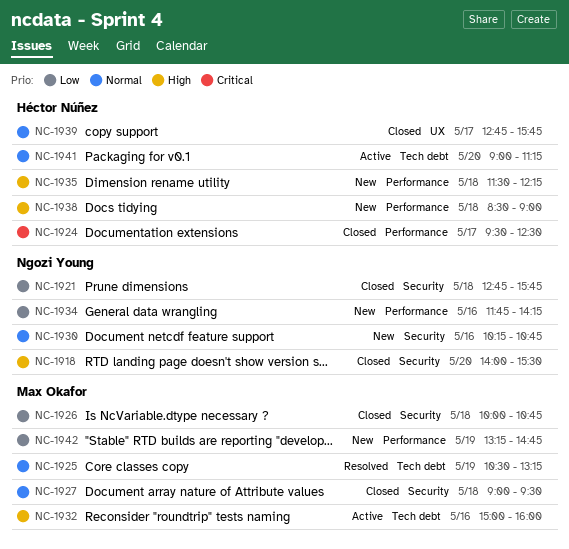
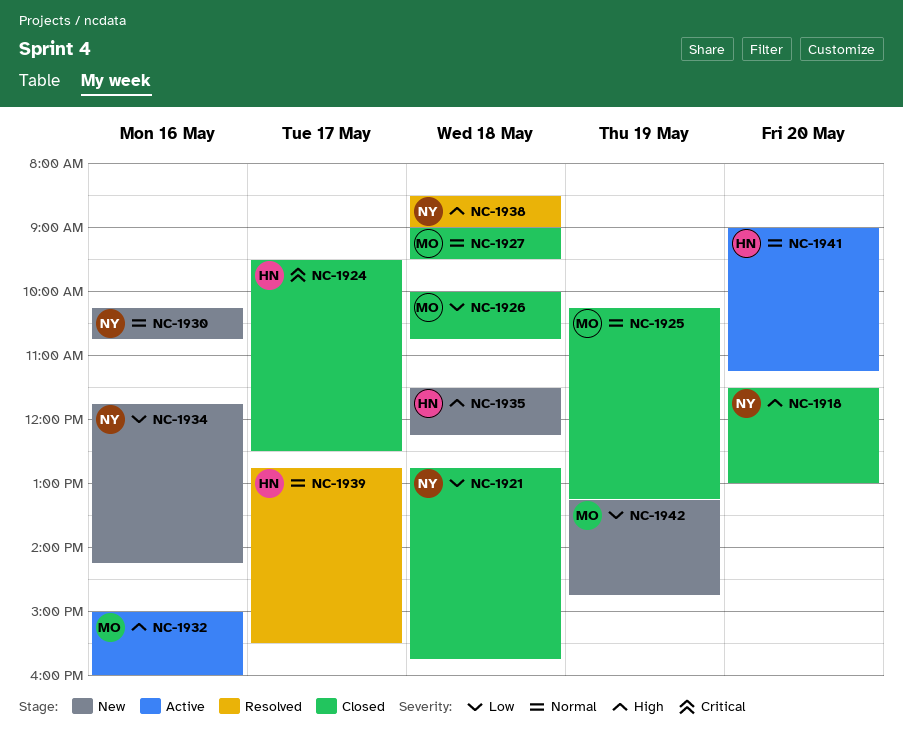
NC-1918, begins: 14:00 -> 11:30
NC-1918, ends: 15:30 -> 13:00
NC-1925, status: Resolved -> Closed
NC-1925, begins: 10:30 -> 10:15
NC-1938, status: New -> Resolved
NC-1938, owner: Héctor Núñez -> Ngozi Young
NC-1939, status: Closed -> Resolved
NC-1939, ends: 15:45 -> 15:30

